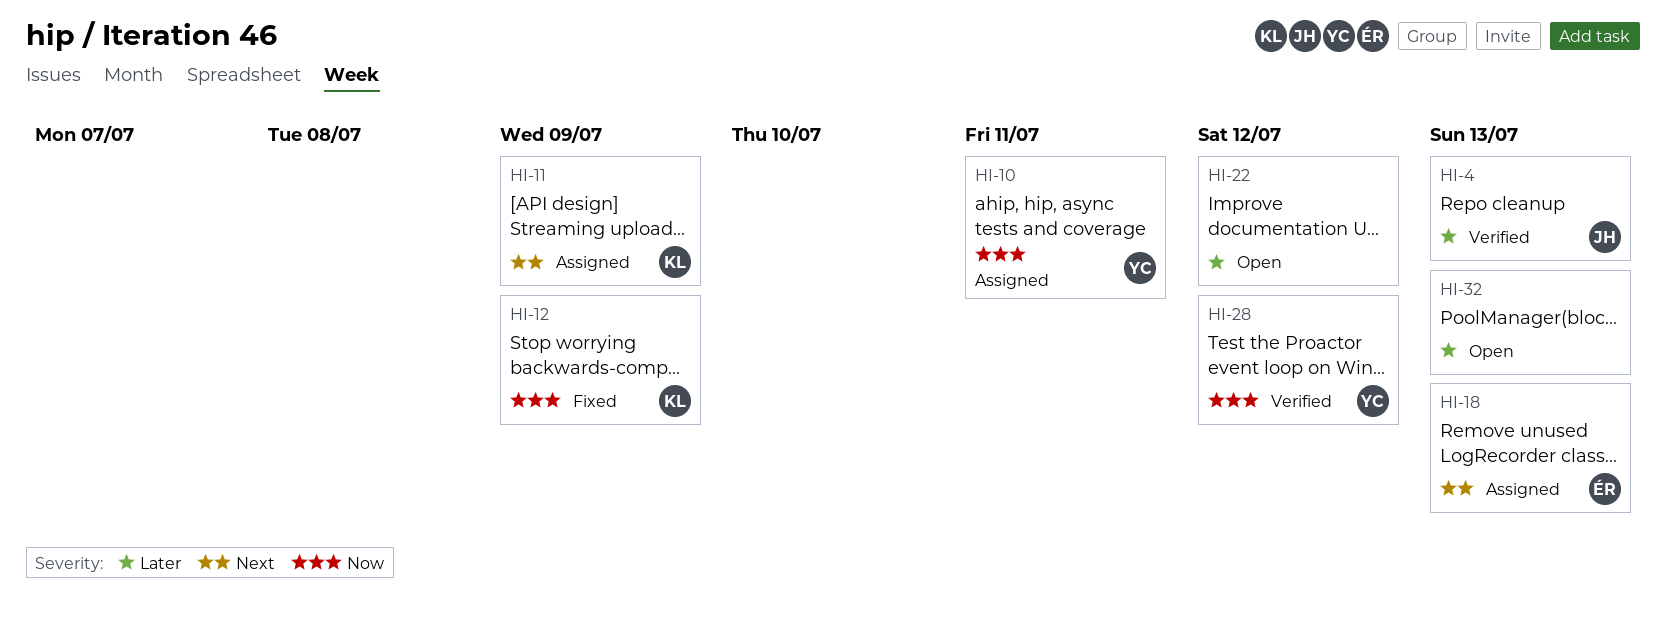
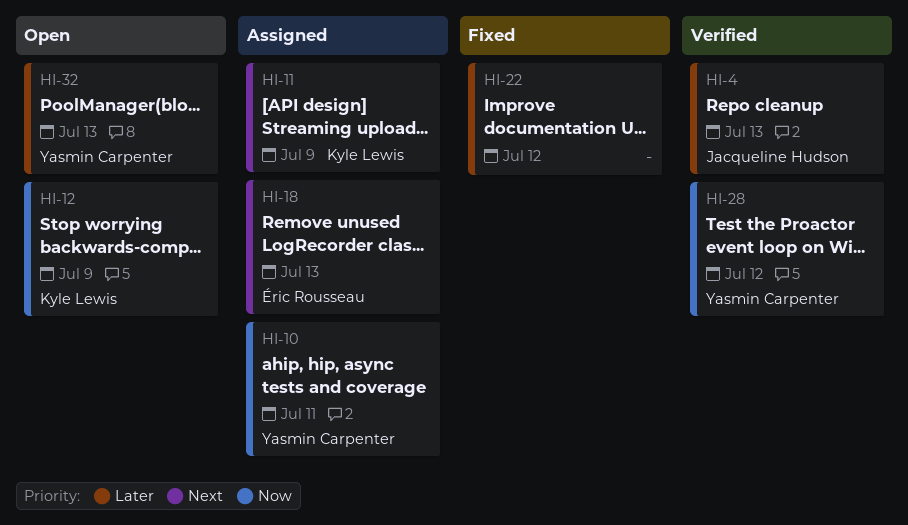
HI-12, status: Fixed -> Open
HI-22, status: Open -> Fixed
HI-32, owner: none -> Yasmin Carpenter

